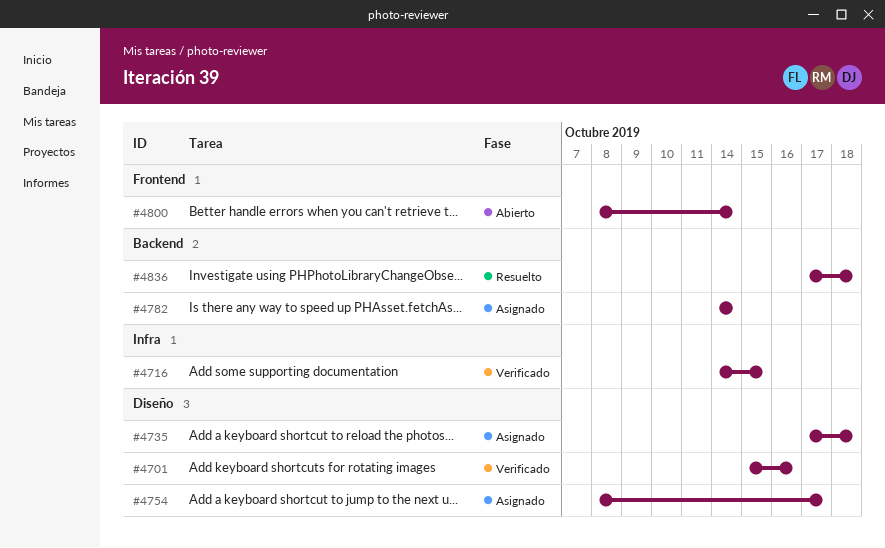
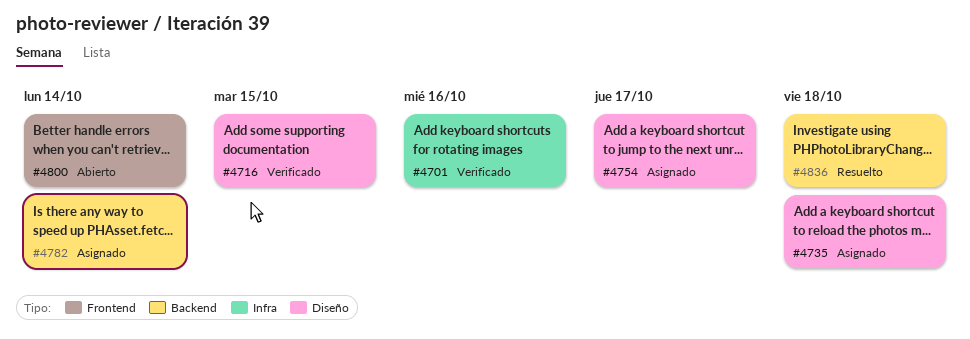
#4701, label: Diseño -> Infra
#4716, label: Infra -> Diseño

